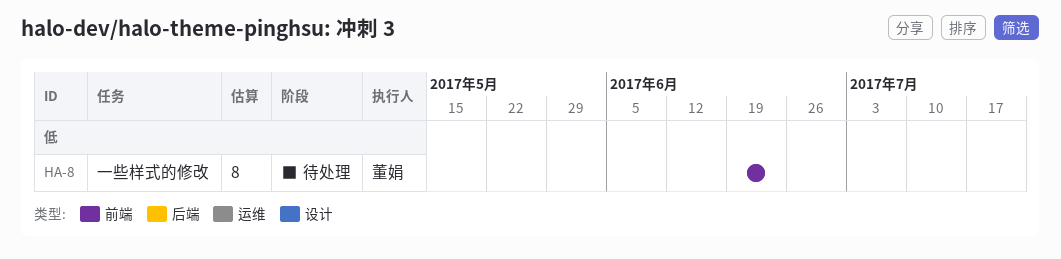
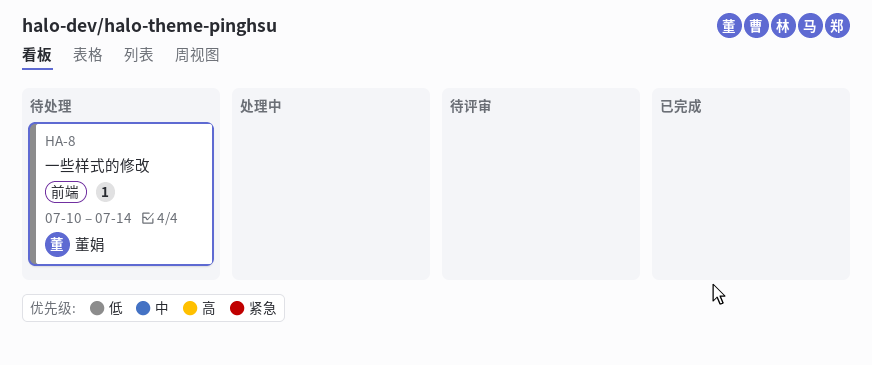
HA-8, estimate: 8 -> 1
HA-8, start: Jun 19 -> Jul 10
HA-8, due: Jun 23 -> Jul 14

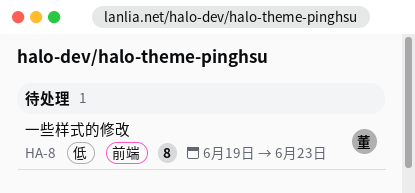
HA-8, estimate: 1 -> 8
HA-8, start: Jul 10 -> Jun 19
HA-8, due: Jul 14 -> Jun 23

